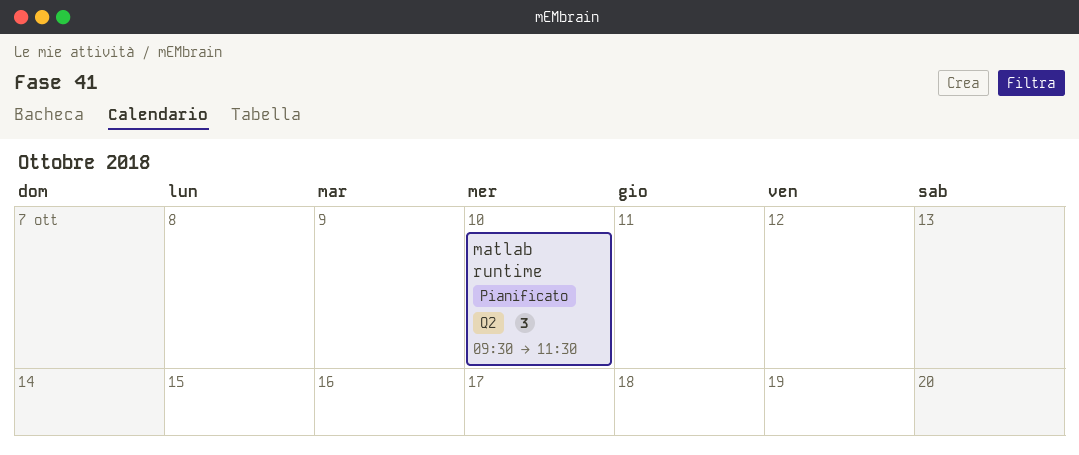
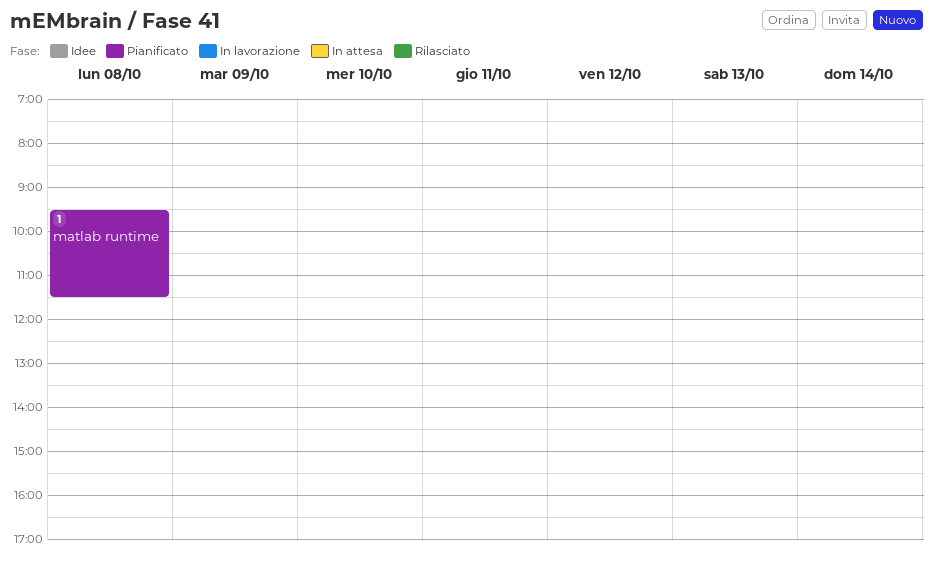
matlab runtime, estimate: 3 -> 1
matlab runtime, day: Oct 10 -> Oct 8

